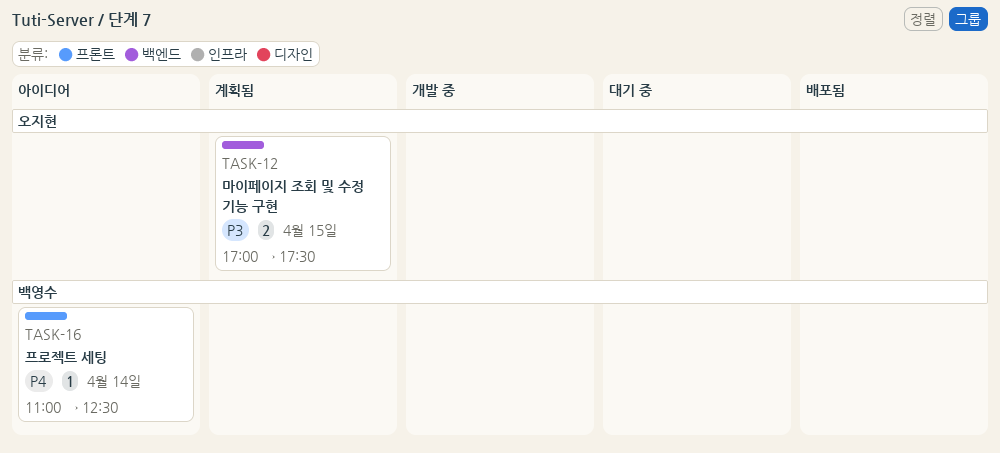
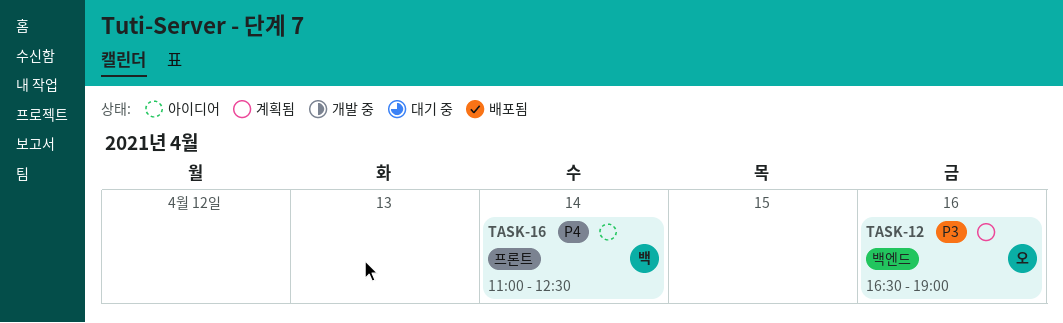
TASK-12, day: Apr 15 -> Apr 16
TASK-12, begins: 17:00 -> 16:30
TASK-12, ends: 17:30 -> 19:00

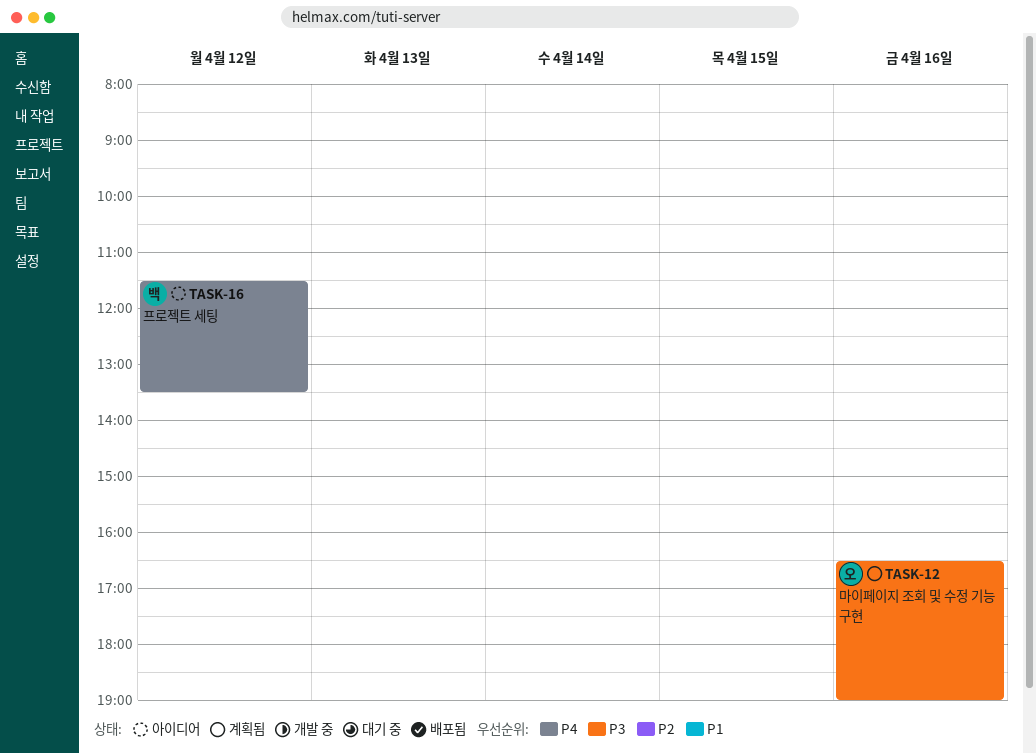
TASK-16, day: Apr 14 -> Apr 12
TASK-16, begins: 11:00 -> 11:30
TASK-16, ends: 12:30 -> 13:30

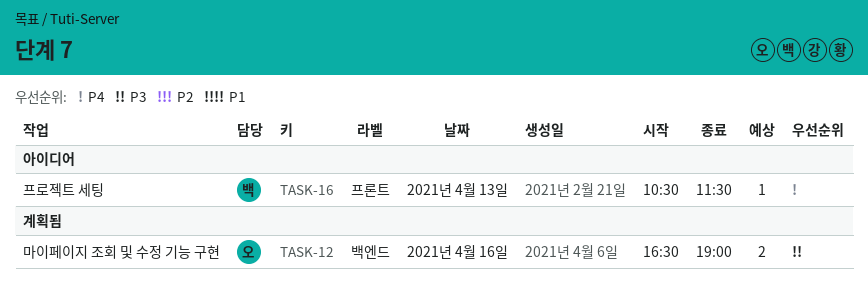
TASK-16, day: Apr 12 -> Apr 13
TASK-16, begins: 11:30 -> 10:30
TASK-16, ends: 13:30 -> 11:30

